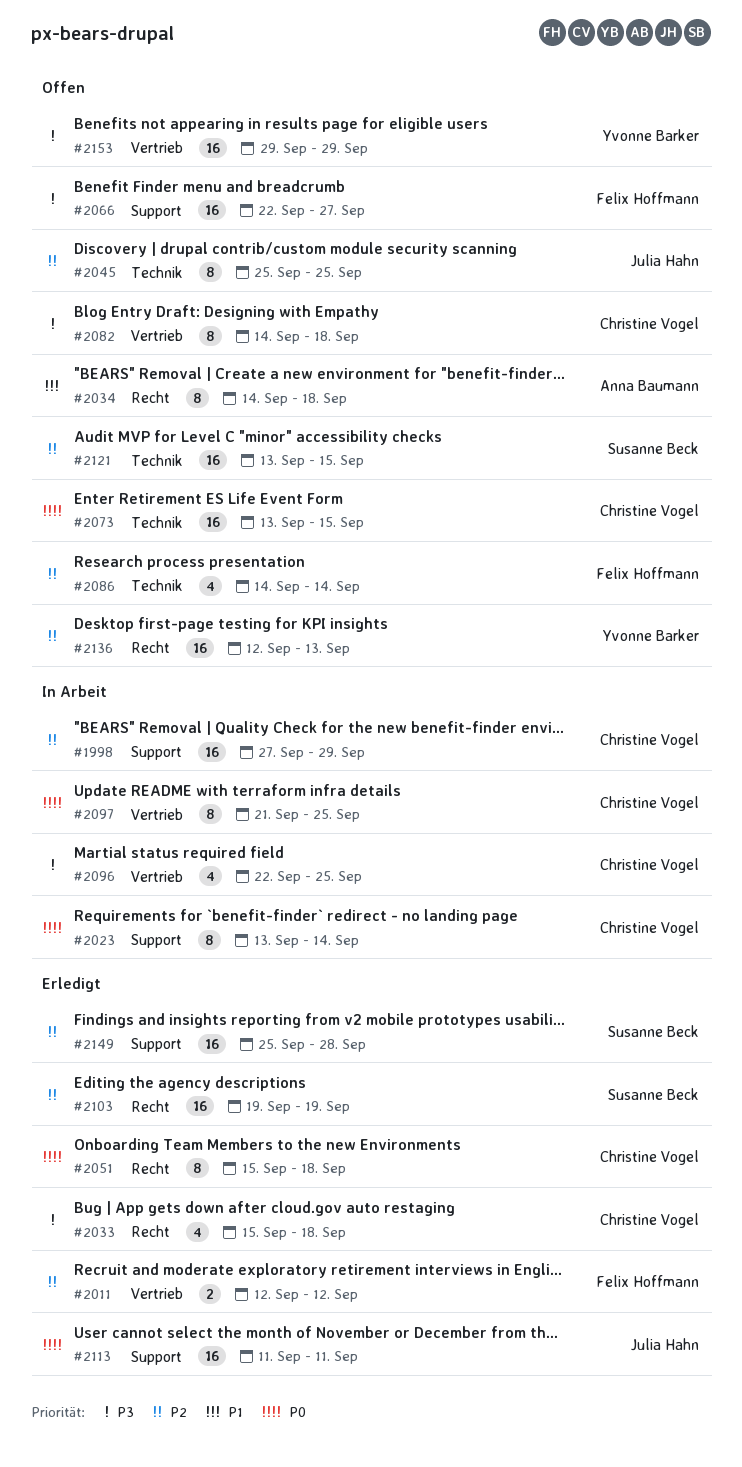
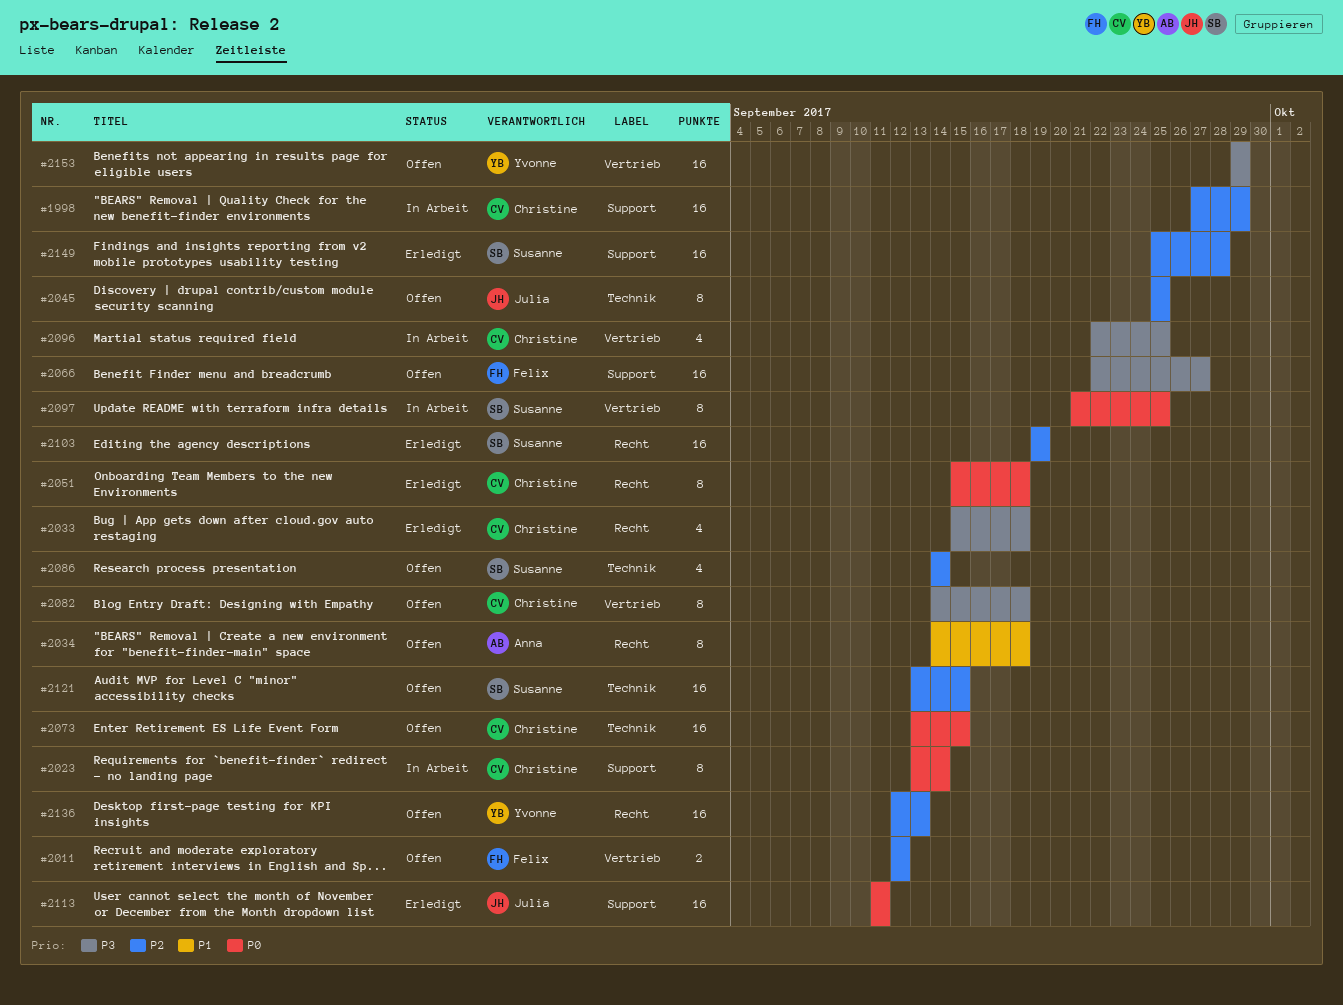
#2011, status: Erledigt -> Offen
#2086, owner: Felix Hoffmann -> Susanne Beck
#2097, owner: Christine Vogel -> Susanne Beck

